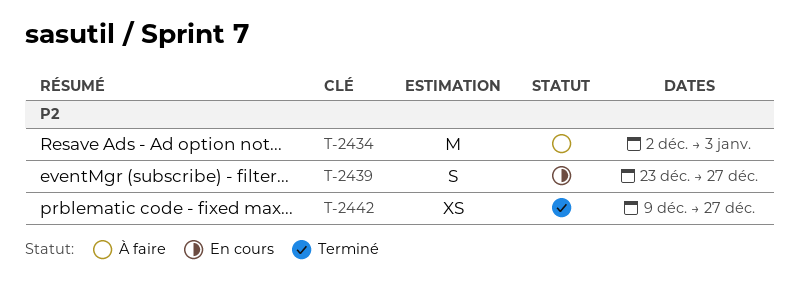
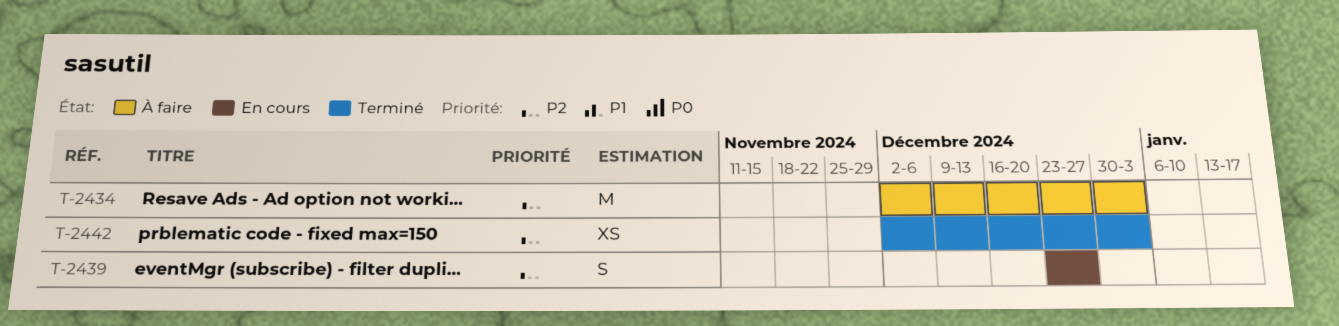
T-2442, start: Dec 9 -> Dec 2
T-2442, due: Dec 27 -> Jan 3

